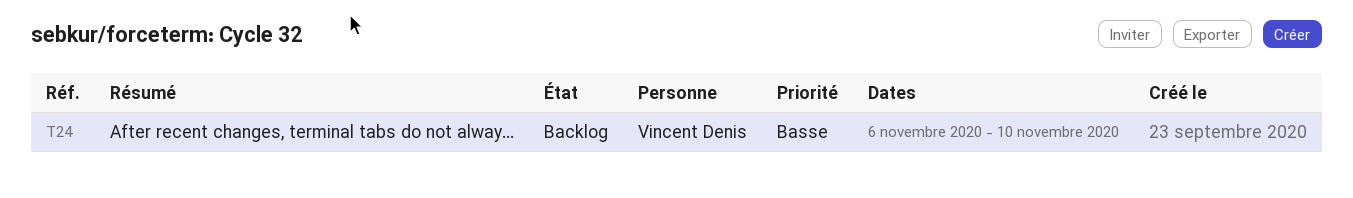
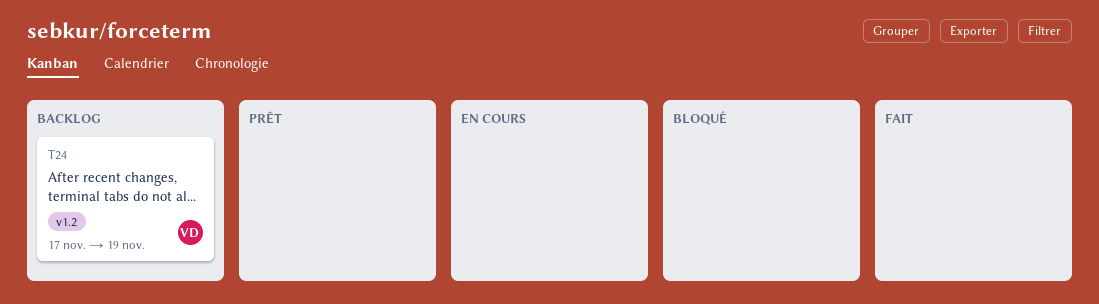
T24, start: Nov 6 -> Nov 17
T24, due: Nov 10 -> Nov 19

